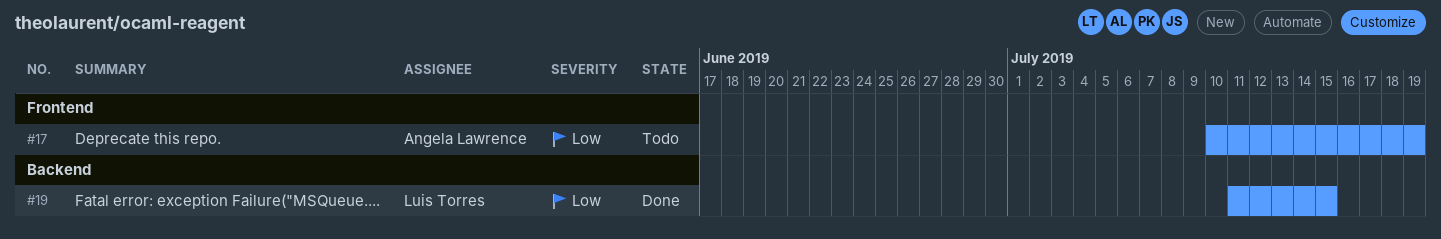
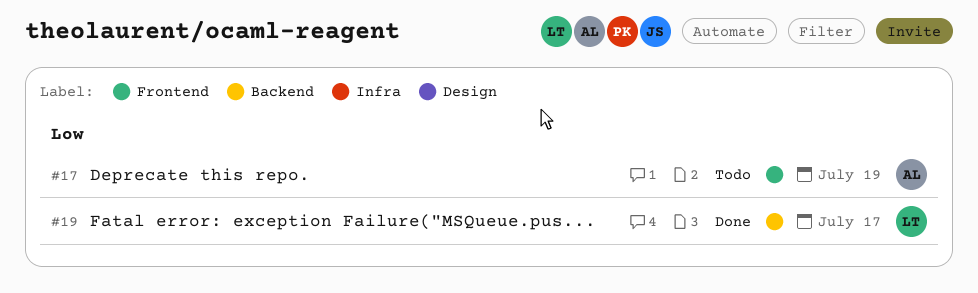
#19, due: Jul 15 -> Jul 17

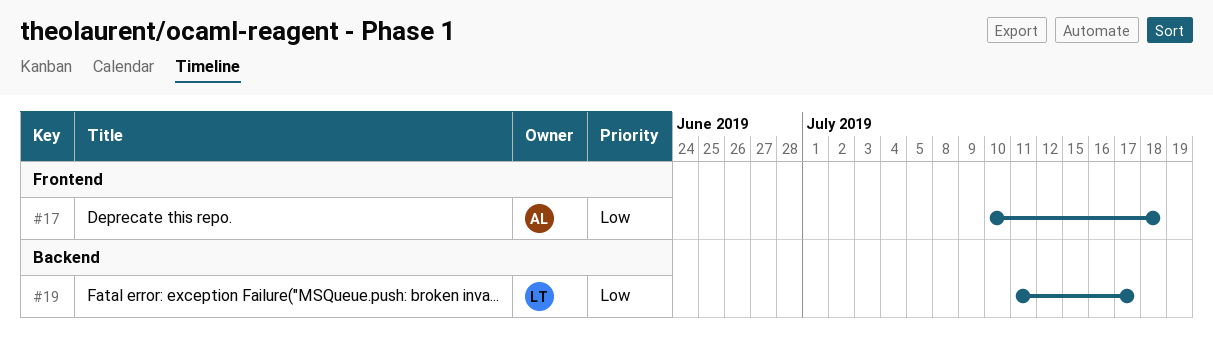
#17, due: Jul 19 -> Jul 18

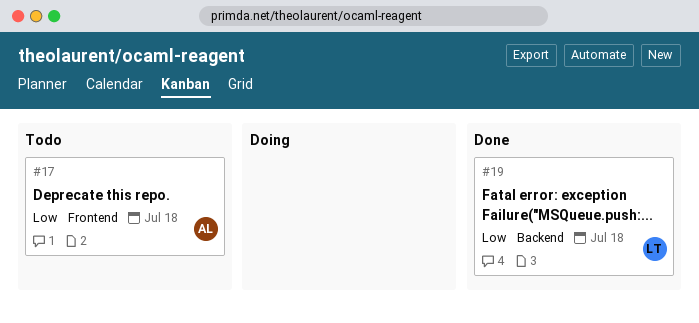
#19, due: Jul 17 -> Jul 18

